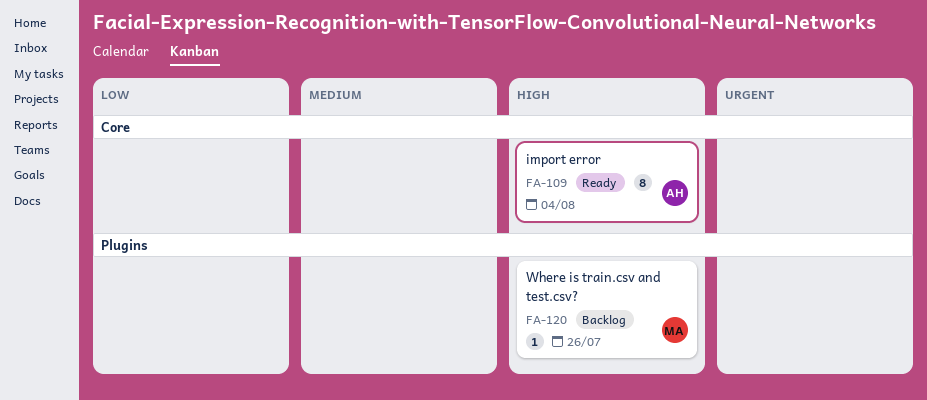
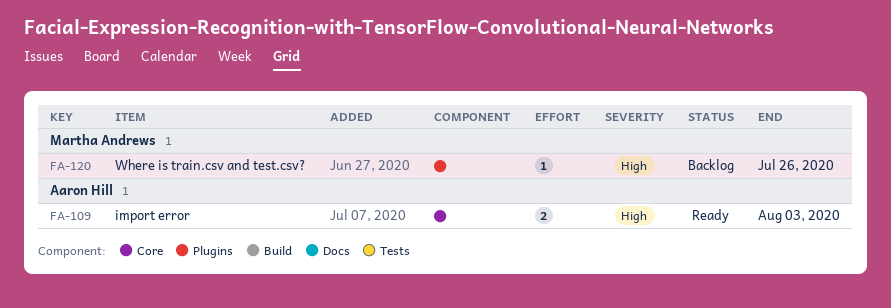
FA-109, estimate: 8 -> 2
FA-109, due: Aug 4 -> Aug 3

